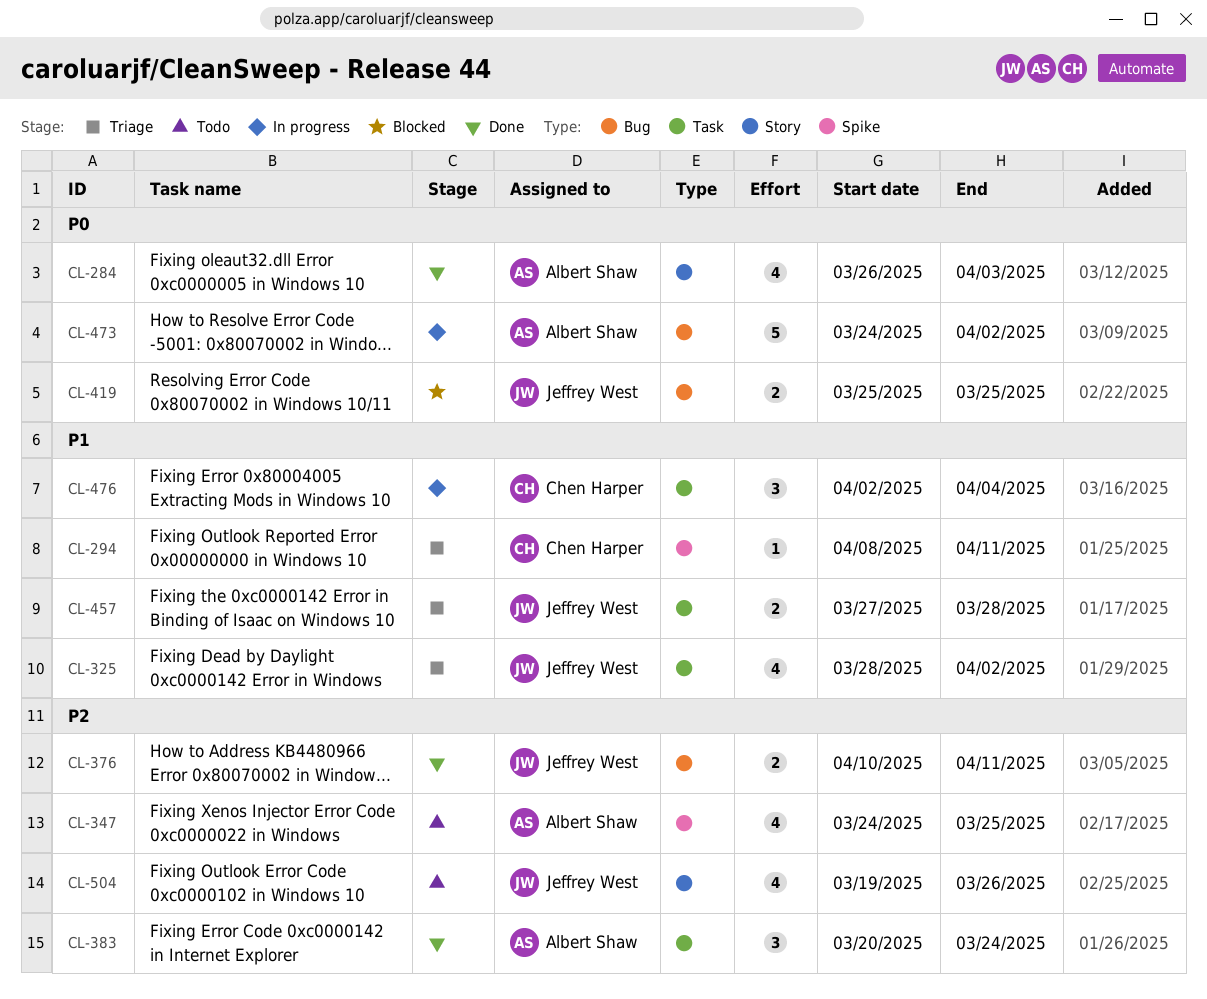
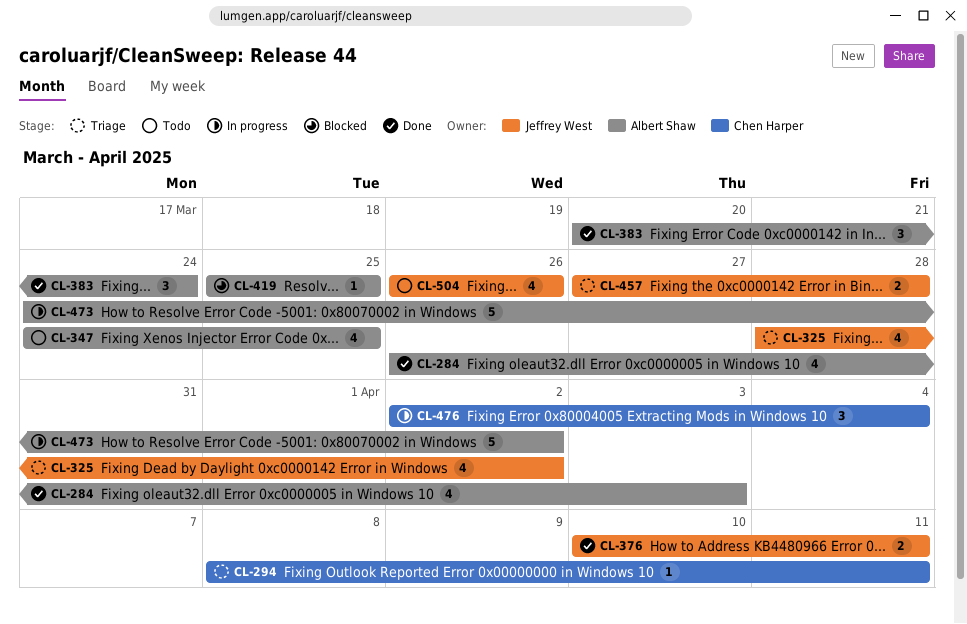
CL-419, owner: Jeffrey West -> Albert Shaw
CL-419, estimate: 2 -> 1
CL-504, start: Mar 19 -> Mar 26

